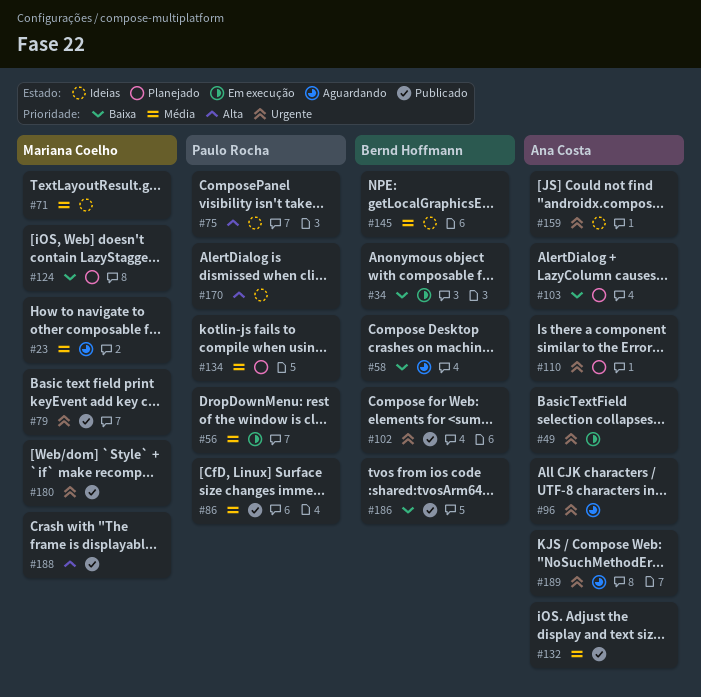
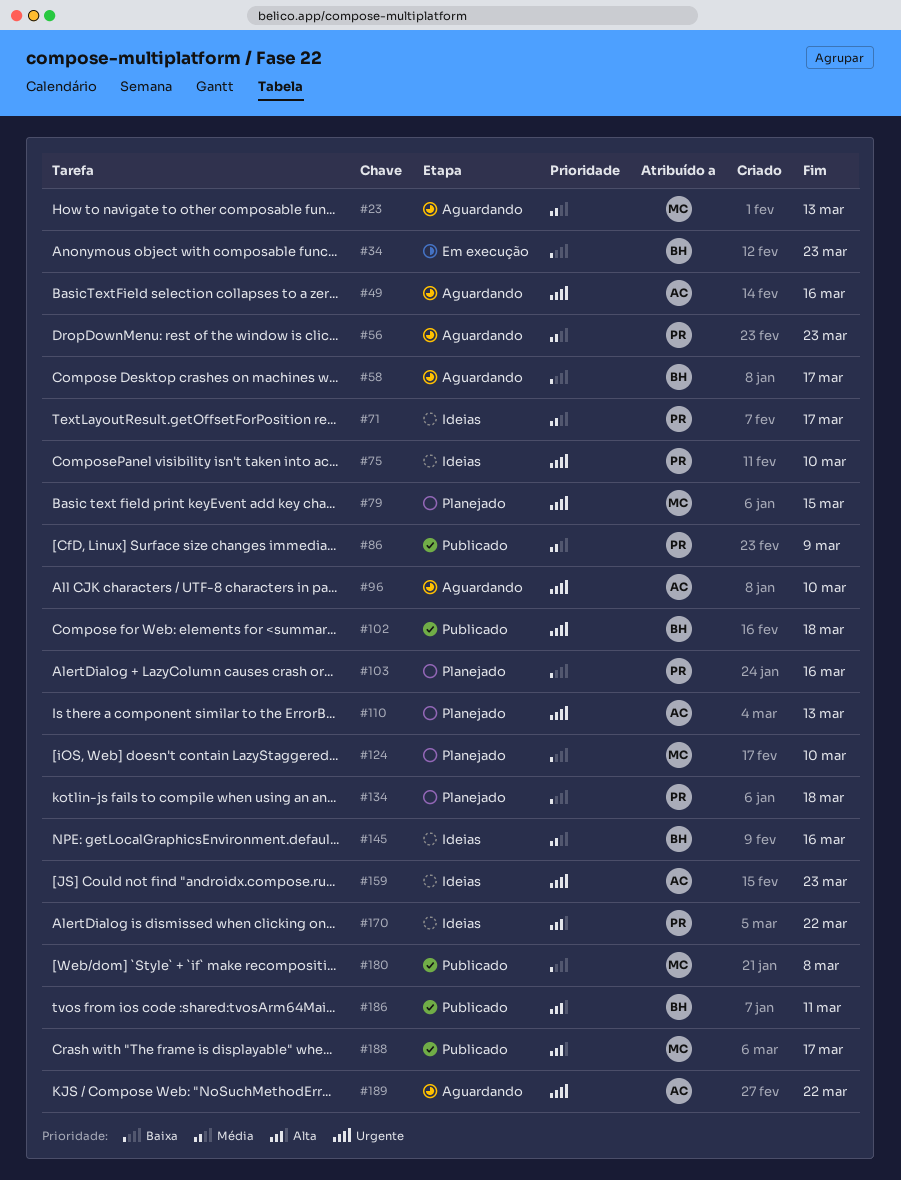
#49, status: Em execução -> Aguardando
#56, status: Em execução -> Aguardando
#71, owner: Mariana Coelho -> Paulo Rocha
#75, priority: Alta -> Urgente
#79, status: Publicado -> Planejado
#103, owner: Ana Costa -> Paulo Rocha
#132: present -> none
#134, priority: Média -> Baixa
#180, priority: Urgente -> Baixa
#186, priority: Baixa -> Alta

